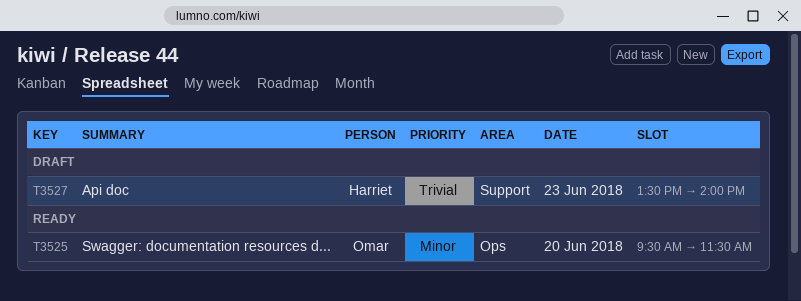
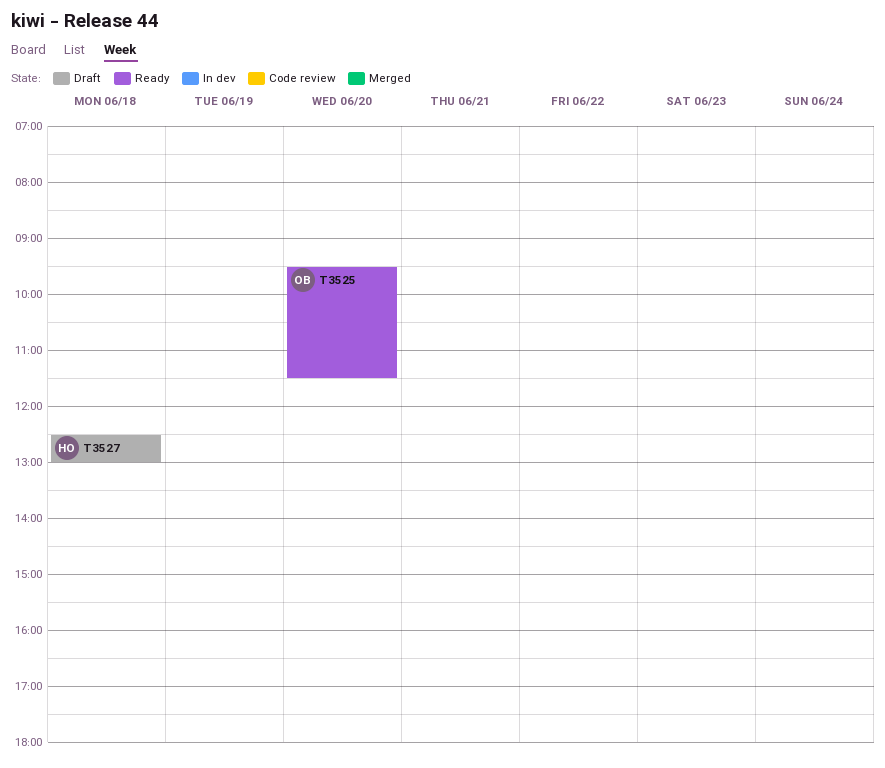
T3527, day: Jun 23 -> Jun 18
T3527, begins: 13:30 -> 12:30
T3527, ends: 14:00 -> 13:00

